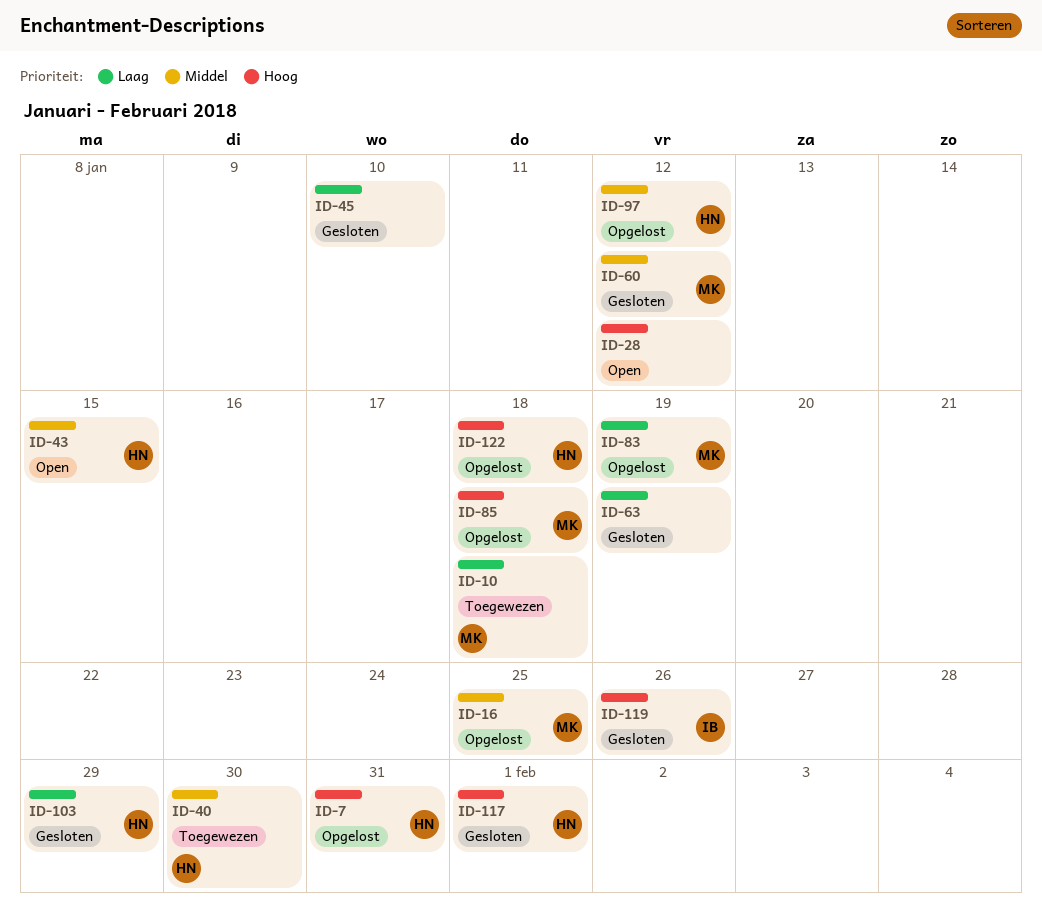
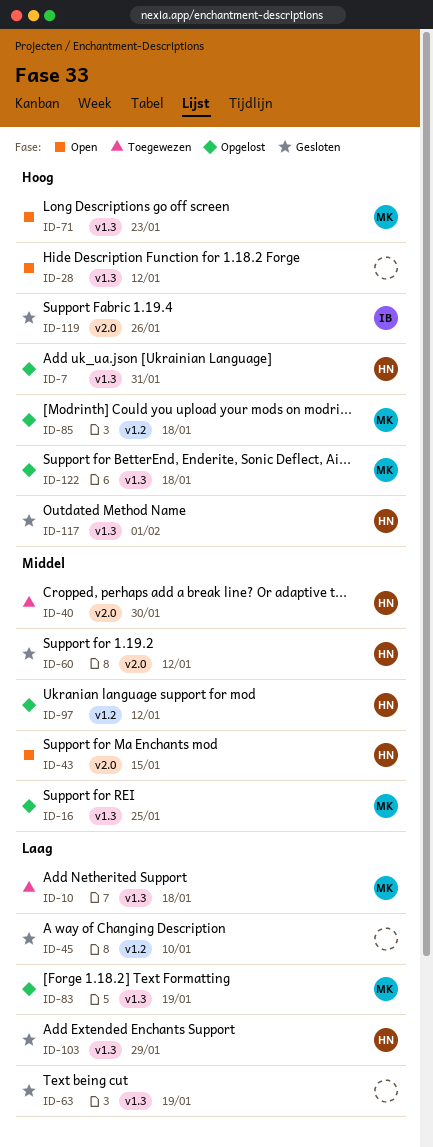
ID-60, owner: MK -> HN
ID-71: none -> present
ID-122, owner: HN -> MK

